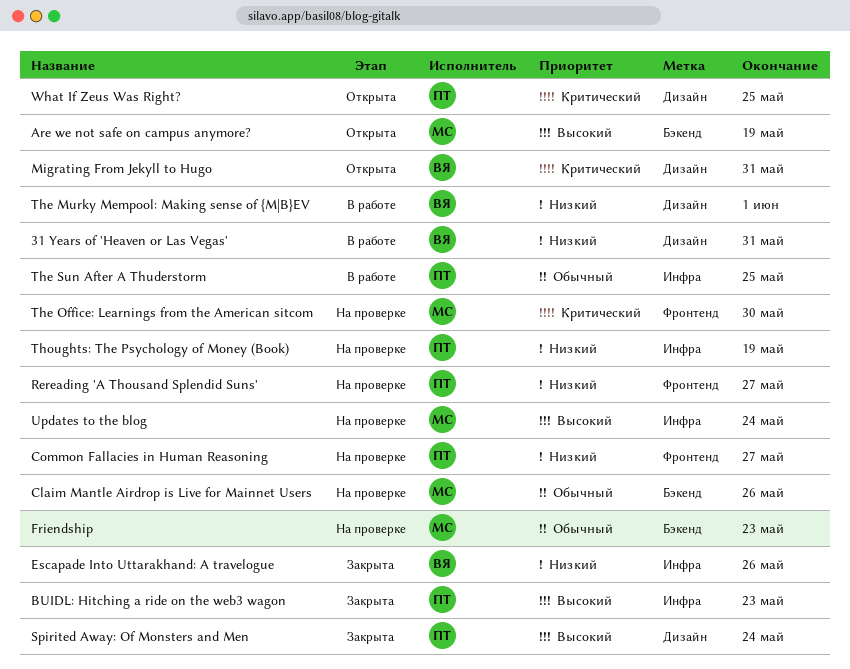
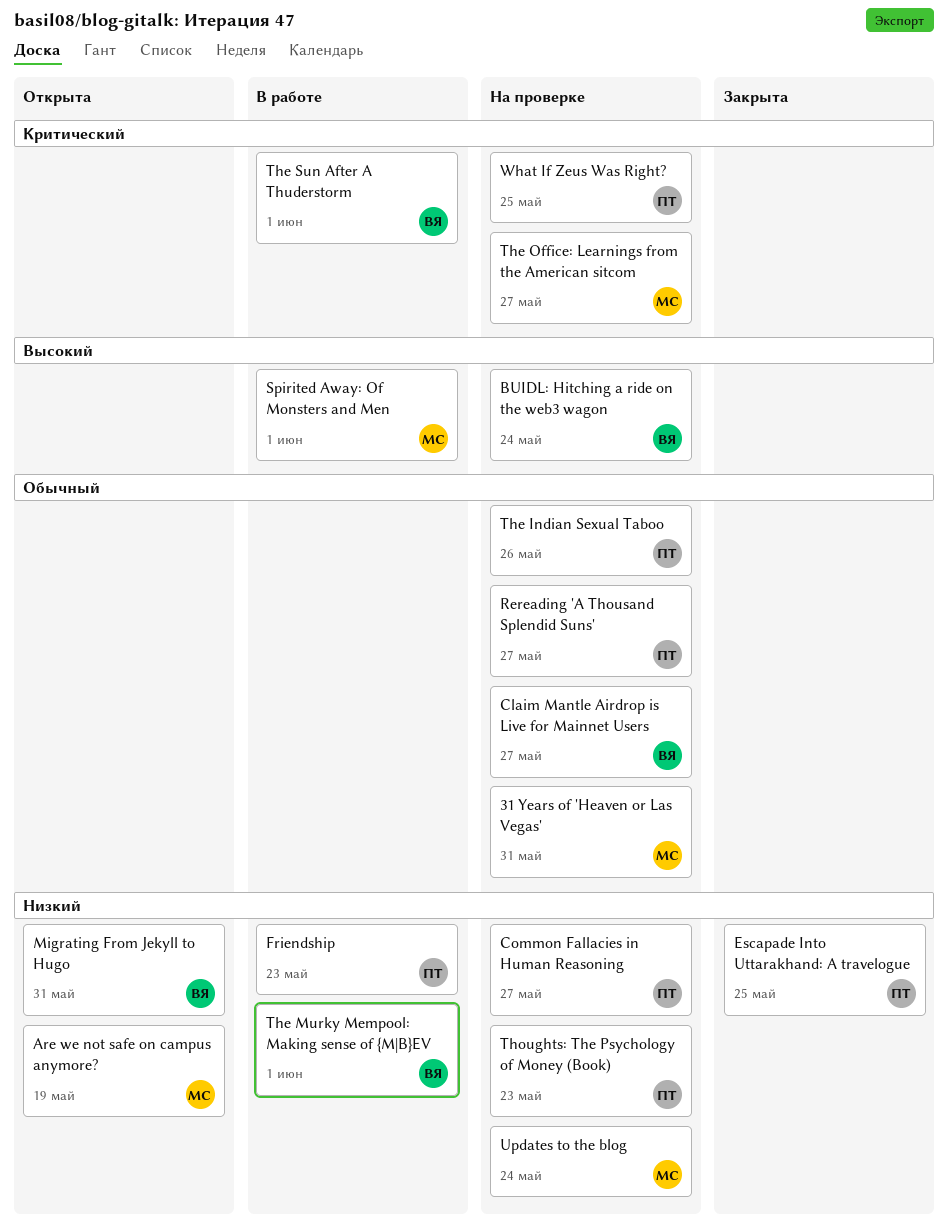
31 Years of 'Heaven or Las Vegas', status: В работе -> На проверке
31 Years of 'Heaven or Las Vegas', owner: ВЯ -> МС
31 Years of 'Heaven or Las Vegas', priority: Низкий -> Обычный
Are we not safe on campus anymore?, priority: Высокий -> Низкий
BUIDL: Hitching a ride on the web3 wagon, status: Закрыта -> На проверке
BUIDL: Hitching a ride on the web3 wagon, owner: ПТ -> ВЯ
BUIDL: Hitching a ride on the web3 wagon, due: May 23 -> May 24
Claim Mantle Airdrop is Live for Mainnet Users, owner: МС -> ВЯ
Claim Mantle Airdrop is Live for Mainnet Users, due: May 26 -> May 27
Escapade Into Uttarakhand: A travelogue, owner: ВЯ -> ПТ
Escapade Into Uttarakhand: A travelogue, due: May 26 -> May 25
Friendship, status: На проверке -> В работе
Friendship, owner: МС -> ПТ
Friendship, priority: Обычный -> Низкий
Migrating From Jekyll to Hugo, priority: Критический -> Низкий
Rereading 'A Thousand Splendid Suns', priority: Низкий -> Обычный
Spirited Away: Of Monsters and Men, status: Закрыта -> В работе
Spirited Away: Of Monsters and Men, owner: ПТ -> МС
Spirited Away: Of Monsters and Men, due: May 24 -> Jun 1
The Indian Sexual Taboo: none -> present
The Office: Learnings from the American sitcom, due: May 30 -> May 27
The Sun After A Thuderstorm, owner: ПТ -> ВЯ
The Sun After A Thuderstorm, priority: Обычный -> Критический
The Sun After A Thuderstorm, due: May 25 -> Jun 1
Thoughts: The Psychology of Money (Book), due: May 19 -> May 23
Updates to the blog, priority: Высокий -> Низкий
What If Zeus Was Right?, status: Открыта -> На проверке

